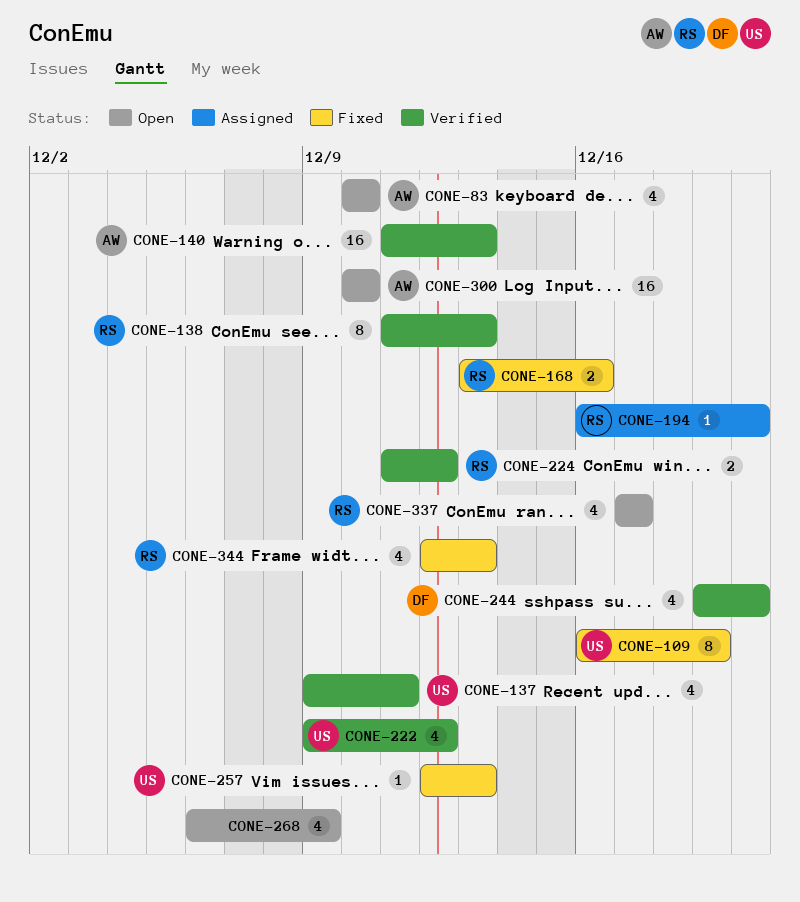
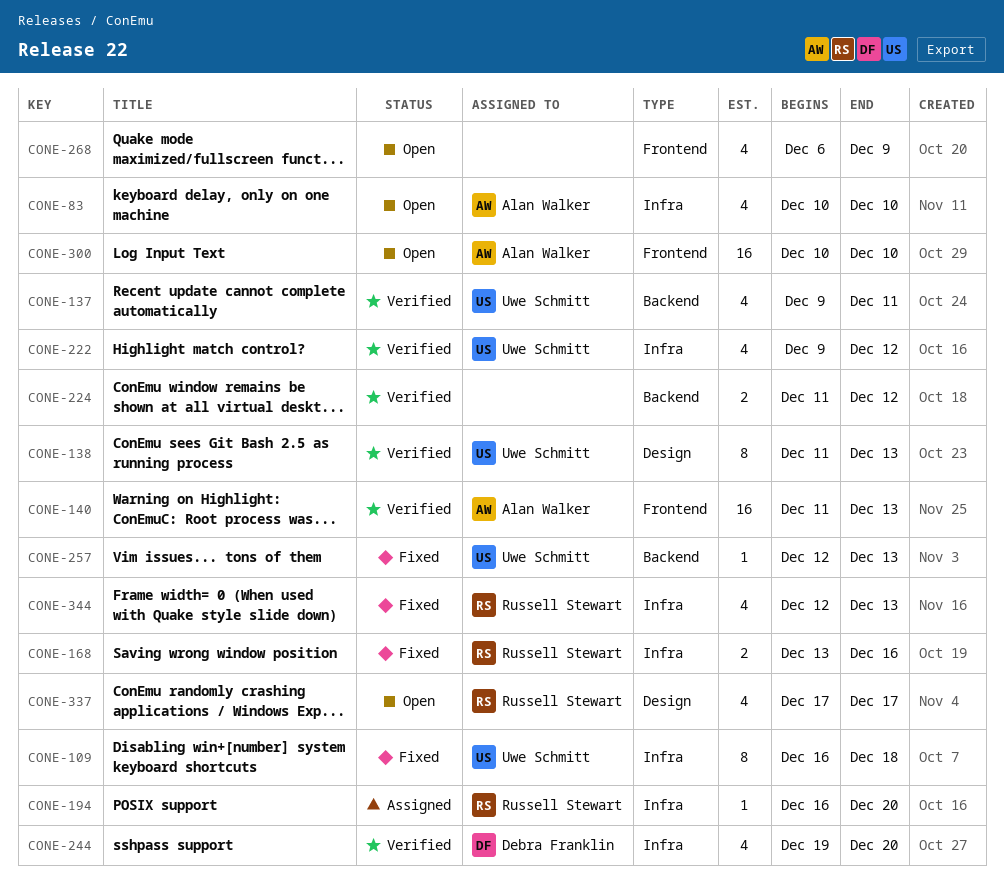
CONE-109, due: Dec 19 -> Dec 18
CONE-138, owner: Russell Stewart -> Uwe Schmitt
CONE-224, owner: Russell Stewart -> none

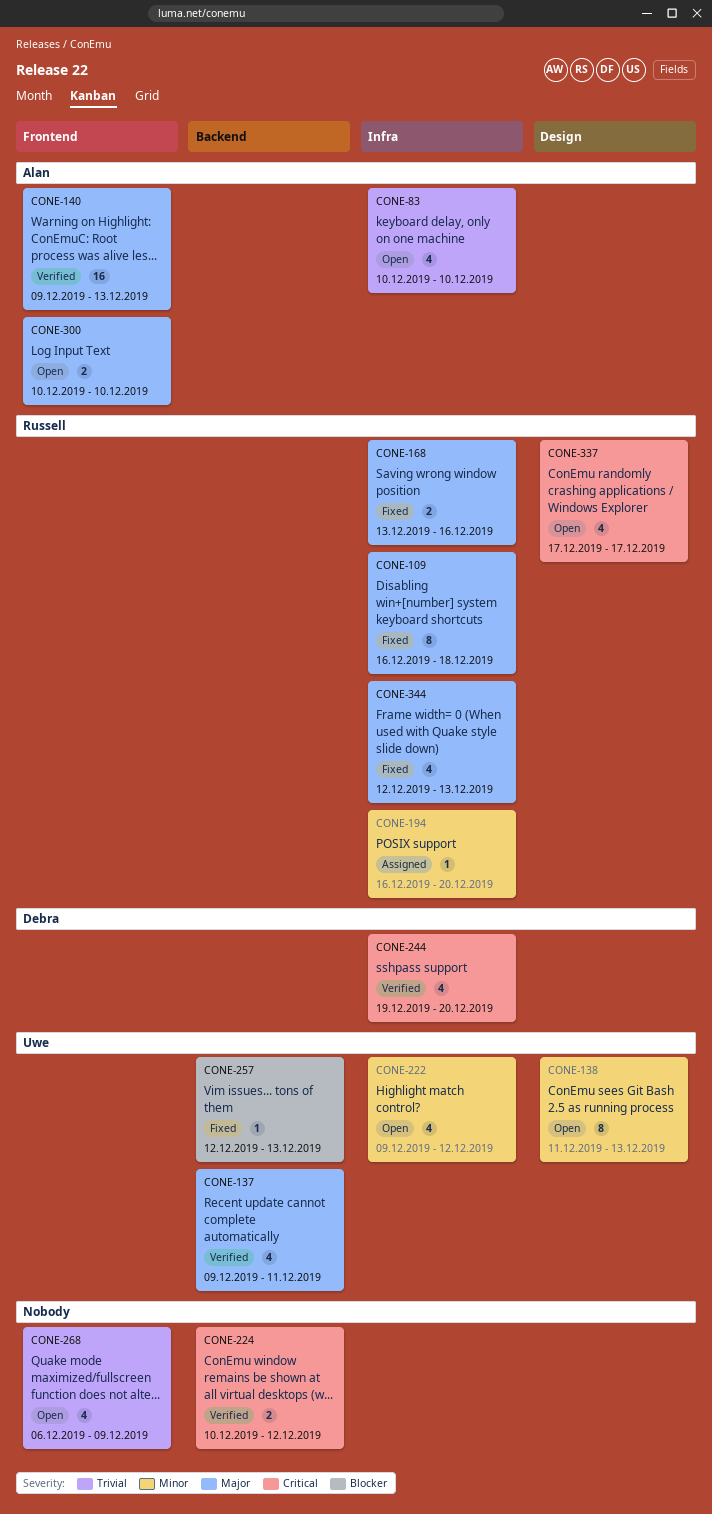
CONE-109, owner: Uwe Schmitt -> Russell Stewart
CONE-138, status: Verified -> Open
CONE-140, start: Dec 11 -> Dec 9
CONE-222, status: Verified -> Open
CONE-224, start: Dec 11 -> Dec 10
CONE-300, estimate: 16 -> 2

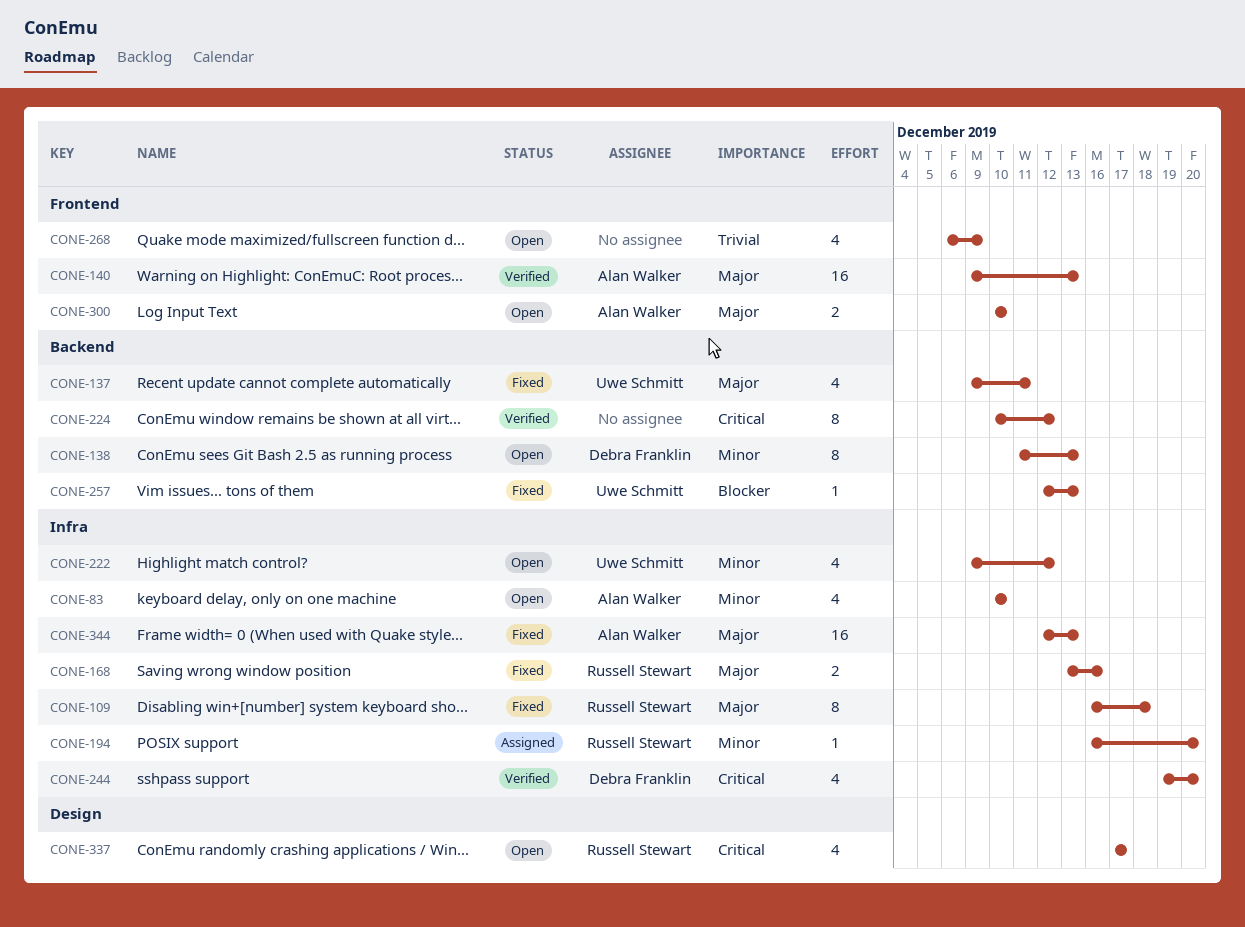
CONE-83, priority: Trivial -> Minor
CONE-137, status: Verified -> Fixed
CONE-138, owner: Uwe Schmitt -> Debra Franklin
CONE-138, label: Design -> Backend
CONE-224, estimate: 2 -> 8
CONE-344, owner: Russell Stewart -> Alan Walker
CONE-344, estimate: 4 -> 16

